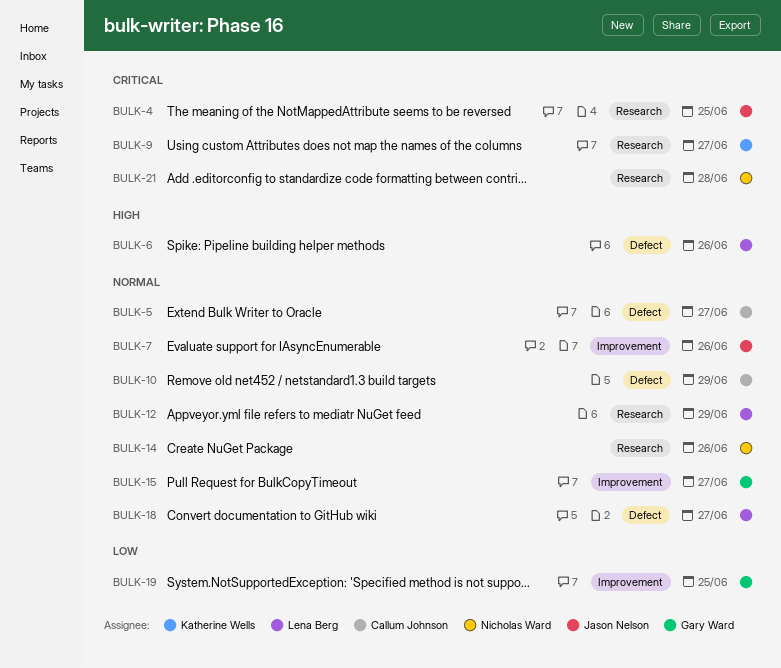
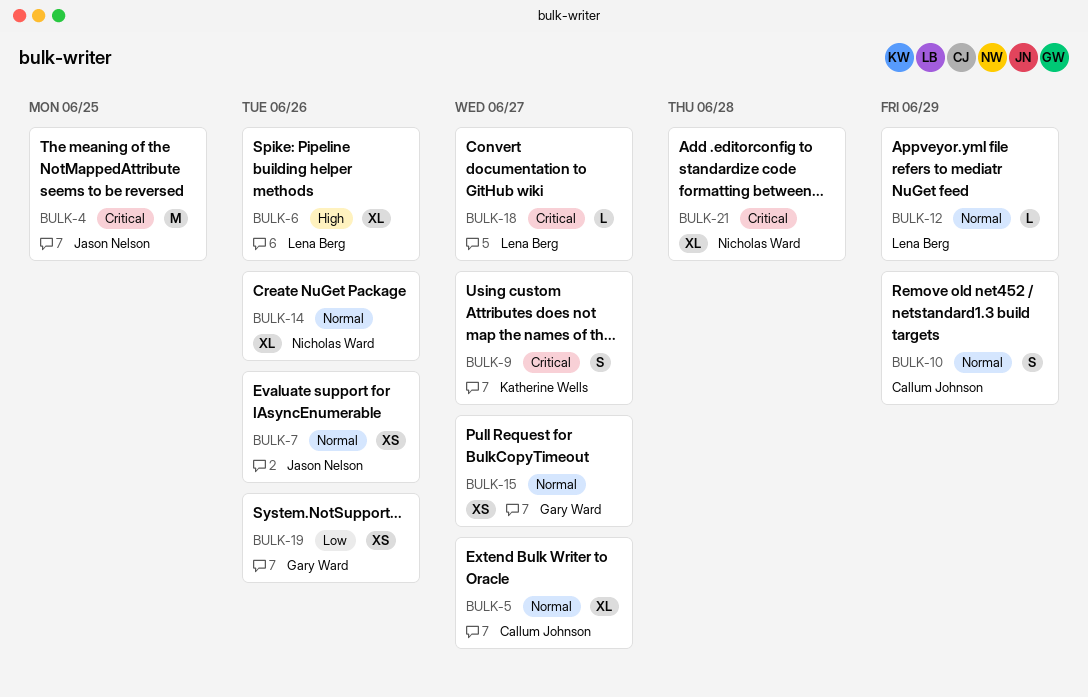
BULK-18, priority: Normal -> Critical
BULK-19, due: Jun 25 -> Jun 26

